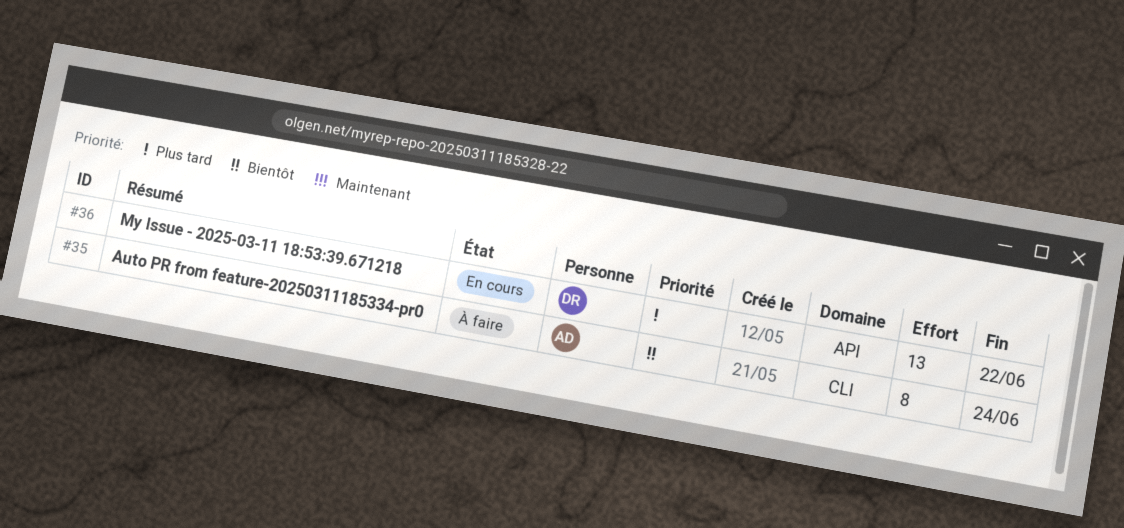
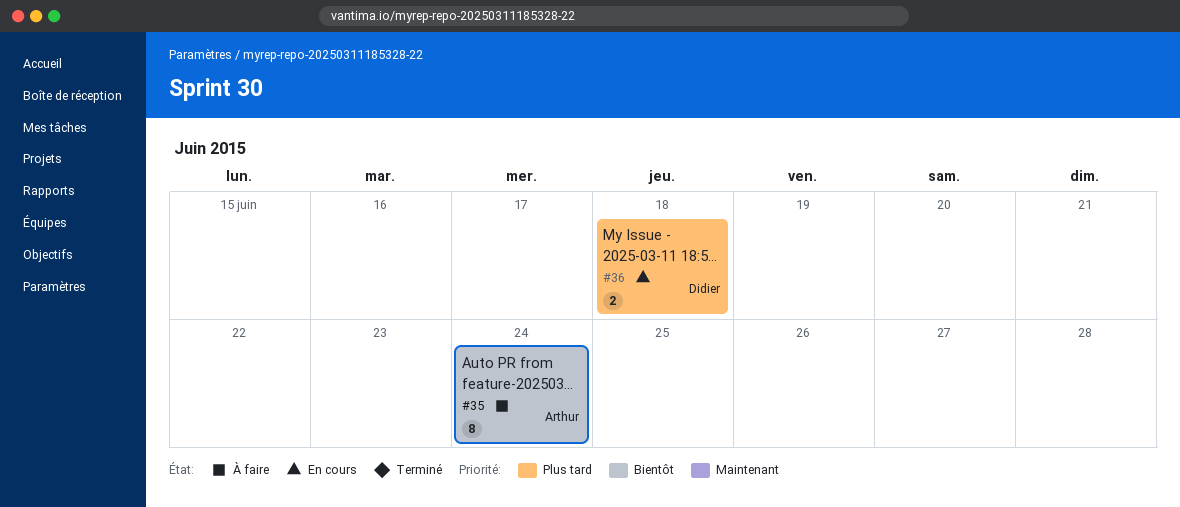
#36, estimate: 13 -> 2
#36, due: Jun 22 -> Jun 18

